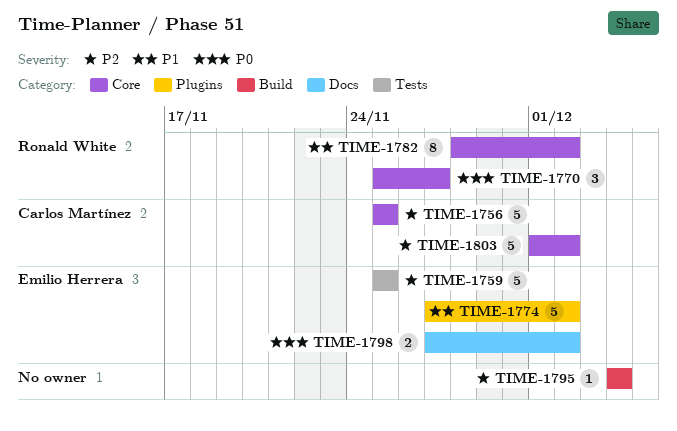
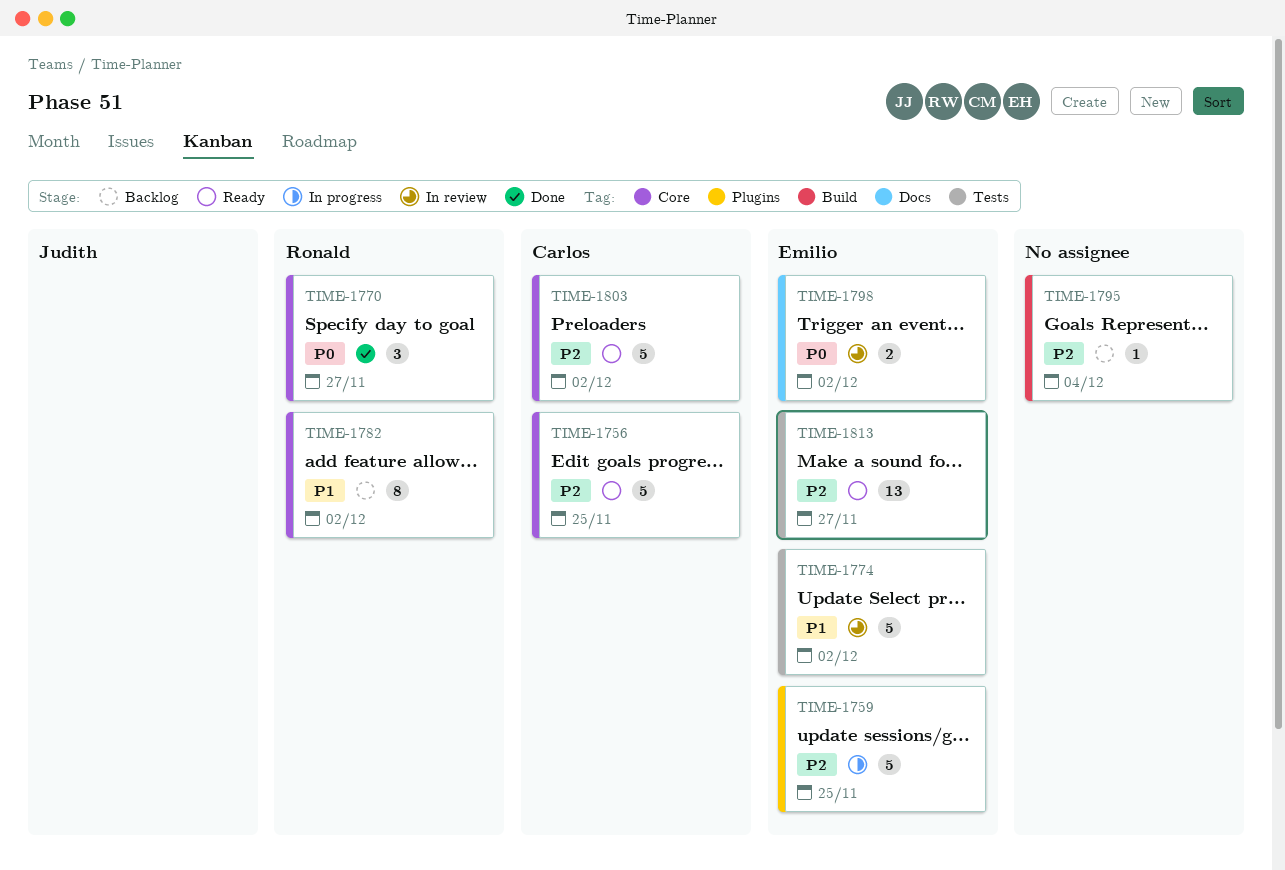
TIME-1759, label: Tests -> Plugins
TIME-1774, label: Plugins -> Tests
TIME-1813: none -> present

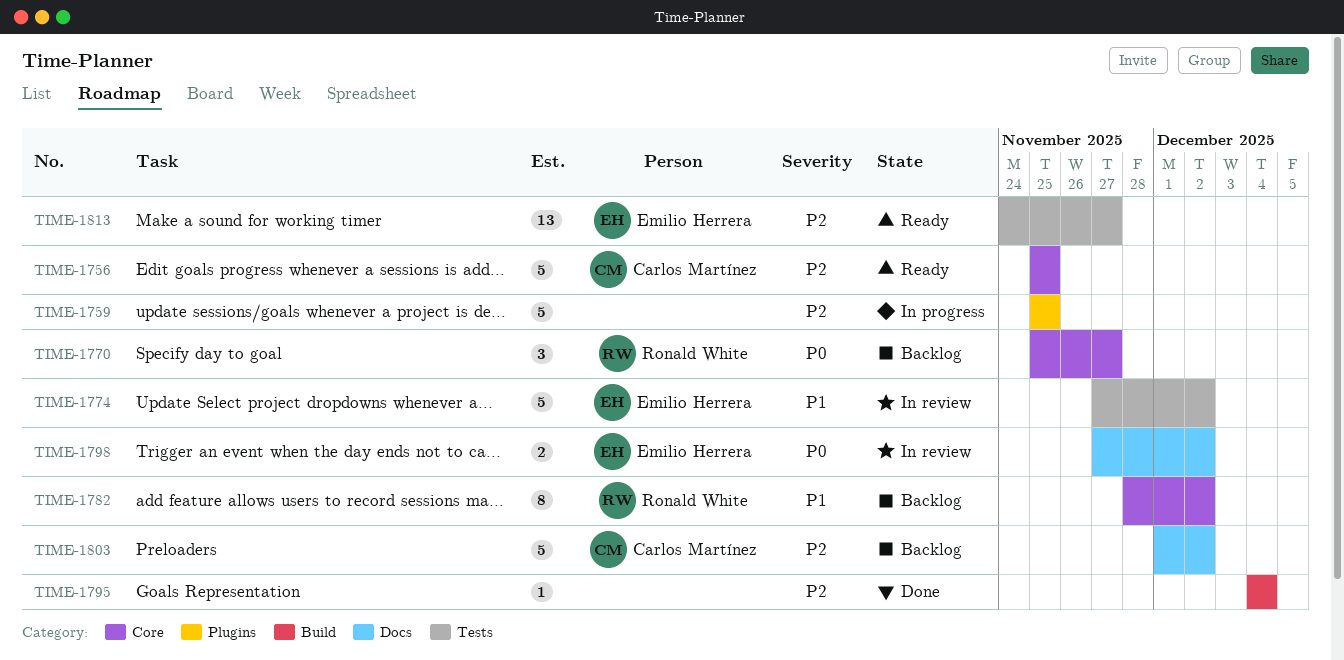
TIME-1759, owner: Emilio Herrera -> none
TIME-1770, status: Done -> Backlog
TIME-1795, status: Backlog -> Done
TIME-1803, status: Ready -> Backlog
TIME-1803, label: Core -> Docs

